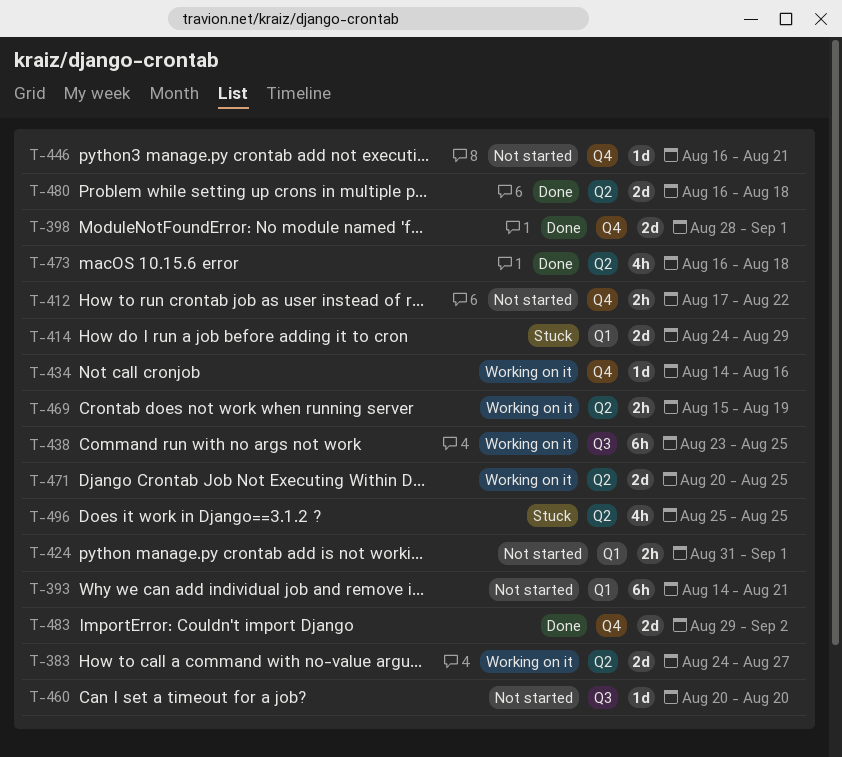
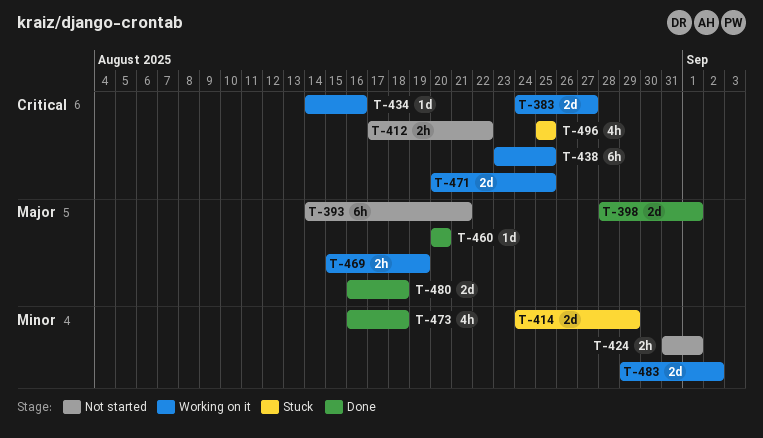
T-446: present -> none
T-460, status: Not started -> Done
T-483, status: Done -> Working on it

